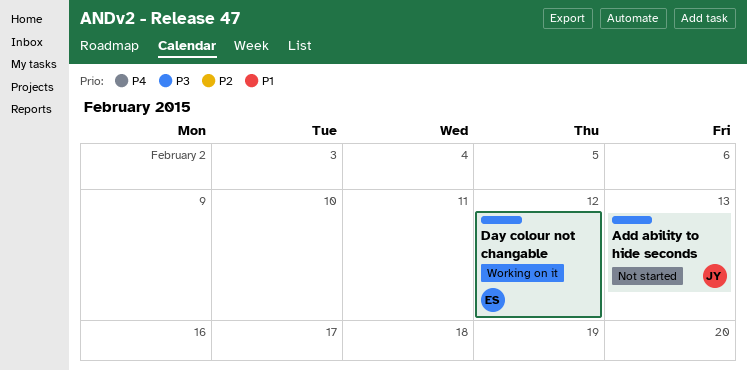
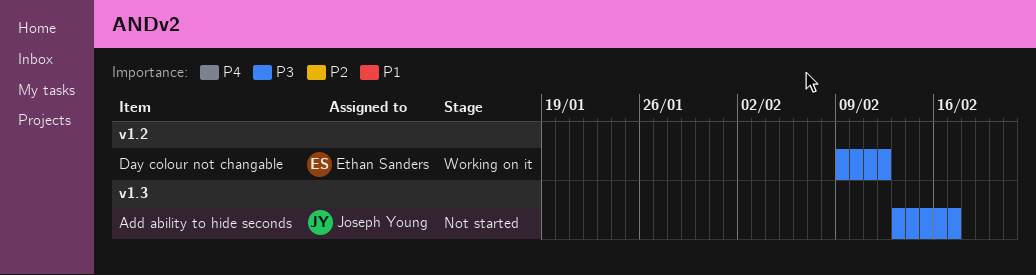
Add ability to hide seconds, due: Feb 13 -> Feb 17

